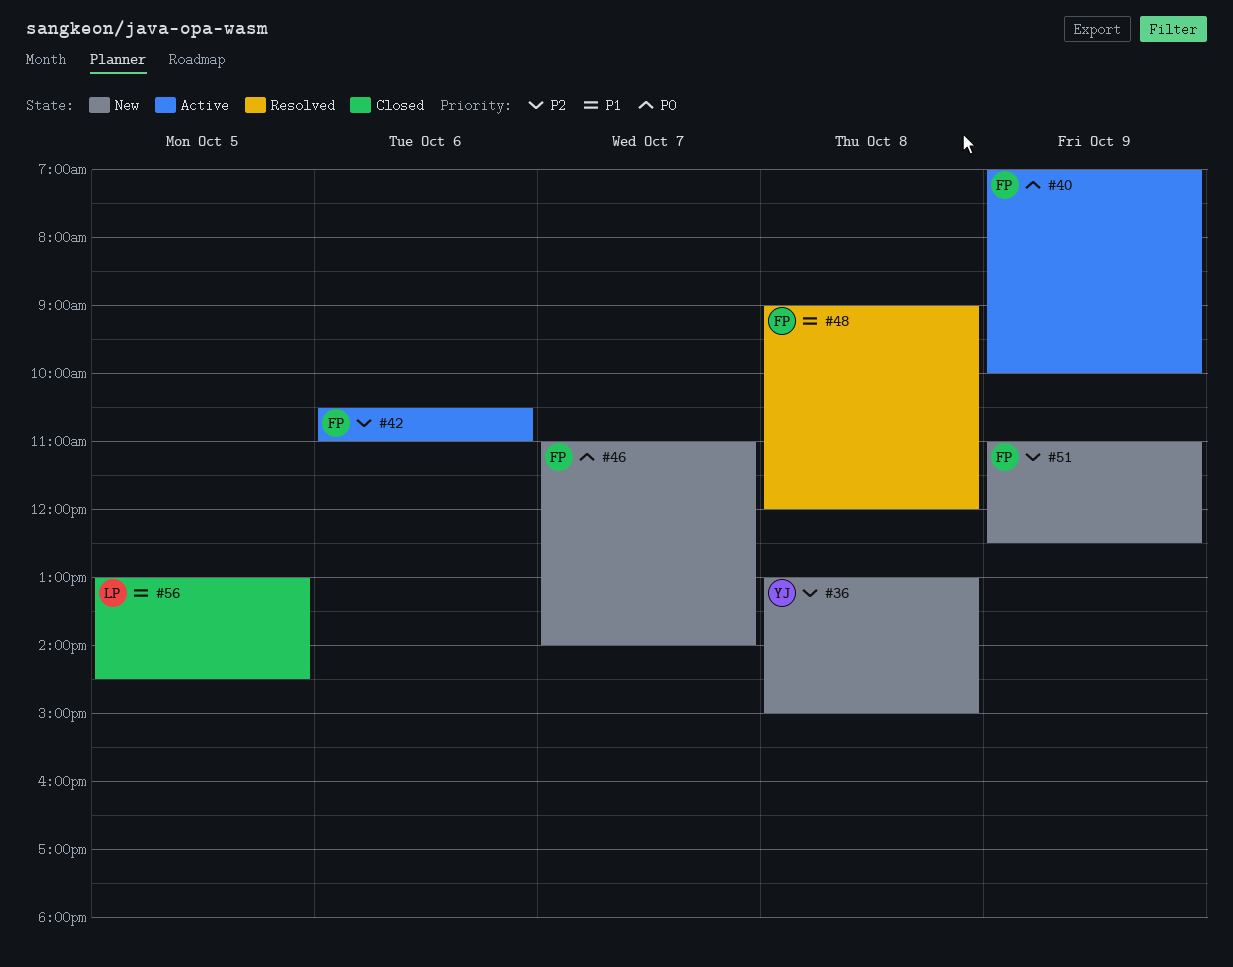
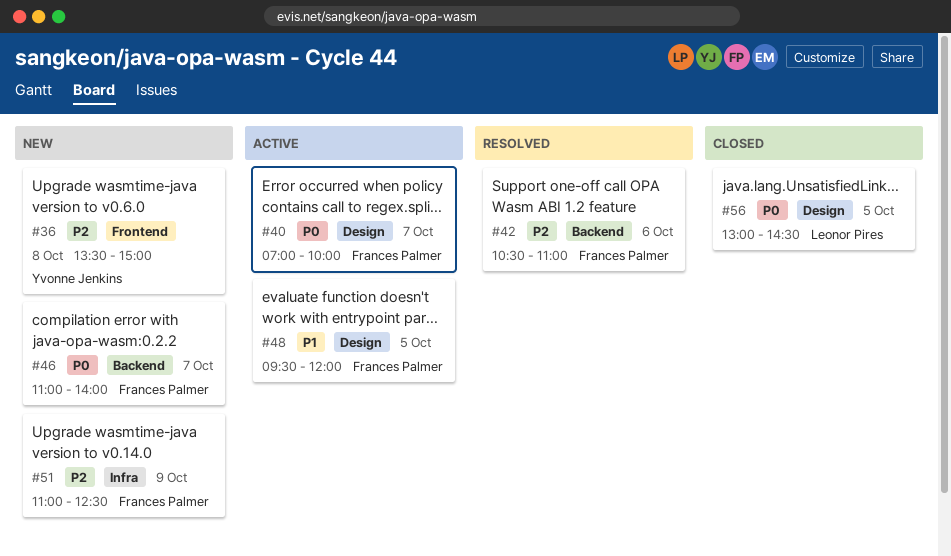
#36, begins: 13:00 -> 13:30
#40, day: Oct 9 -> Oct 7
#42, status: Active -> Resolved
#48, status: Resolved -> Active
#48, day: Oct 8 -> Oct 5
#48, begins: 09:00 -> 09:30
#56, priority: P1 -> P0

